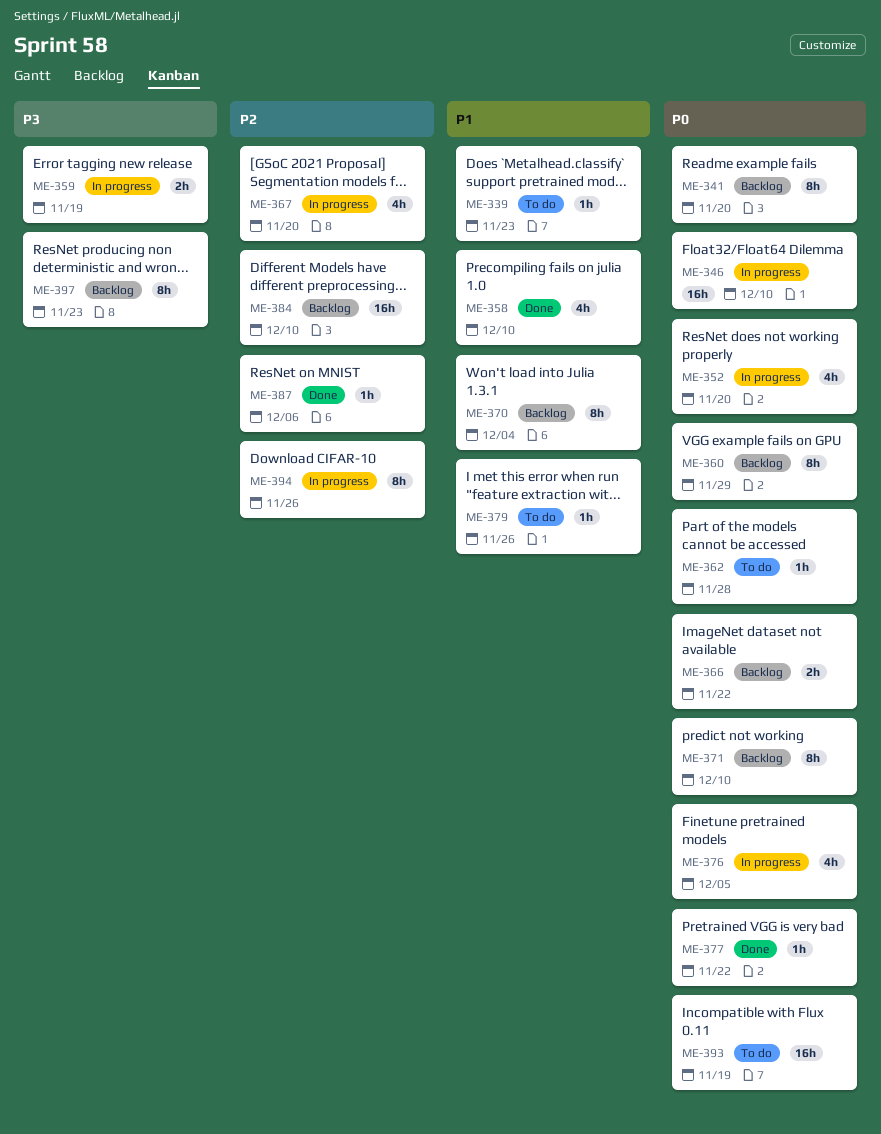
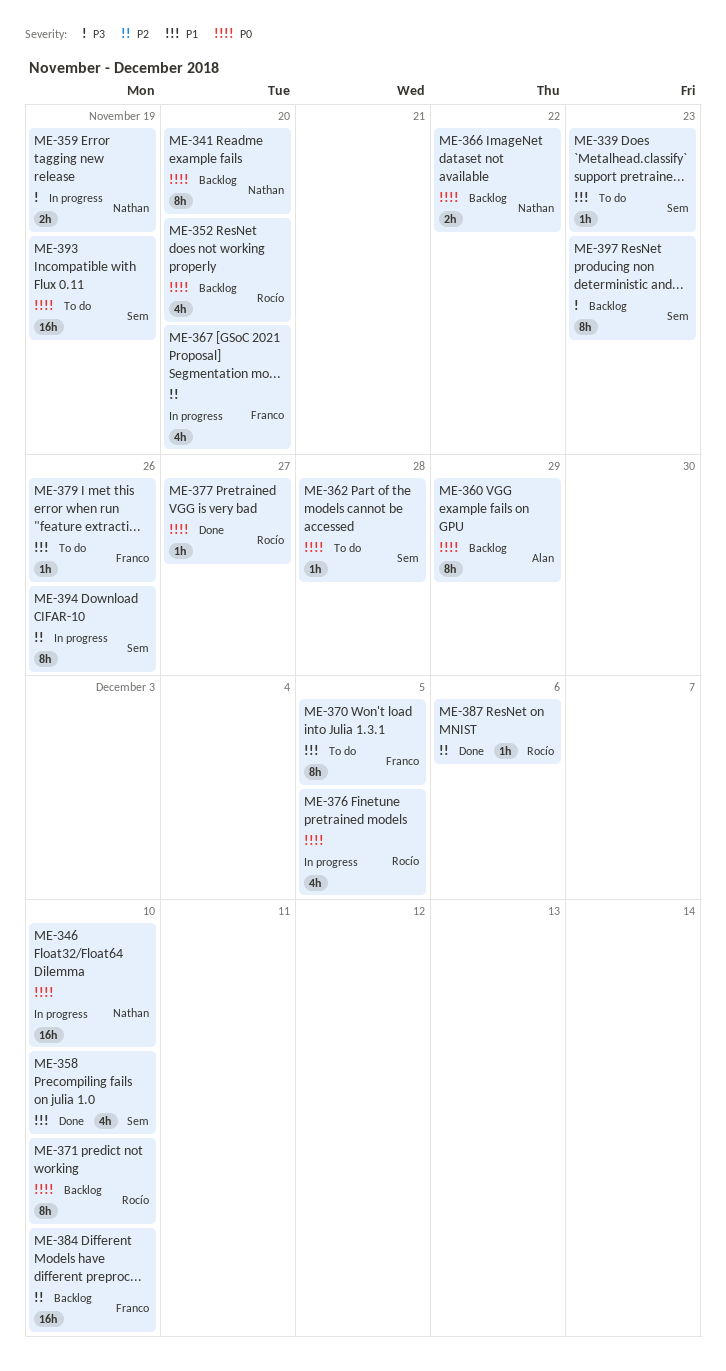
ME-352, status: In progress -> Backlog
ME-370, status: Backlog -> To do
ME-370, due: Dec 4 -> Dec 5
ME-377, due: Nov 22 -> Nov 27

